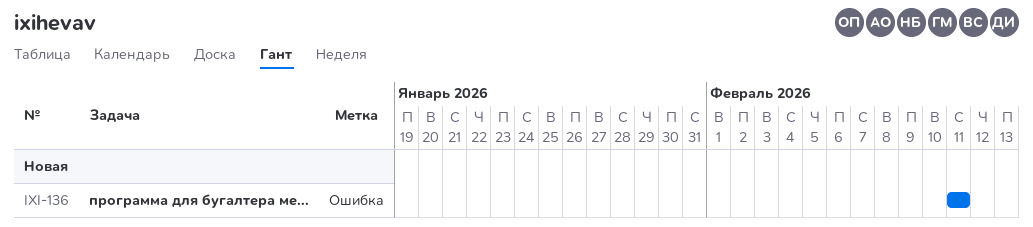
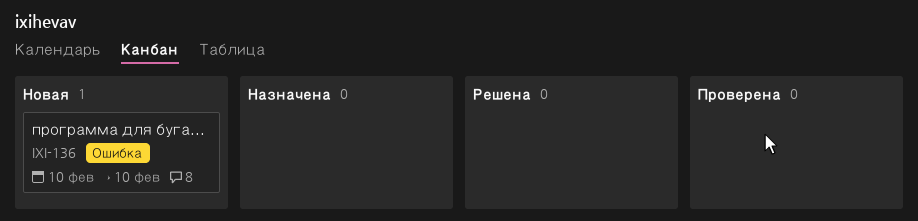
IXI-136, start: Feb 11 -> Feb 10
IXI-136, due: Feb 11 -> Feb 10

